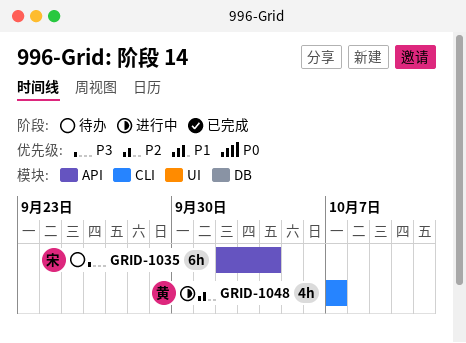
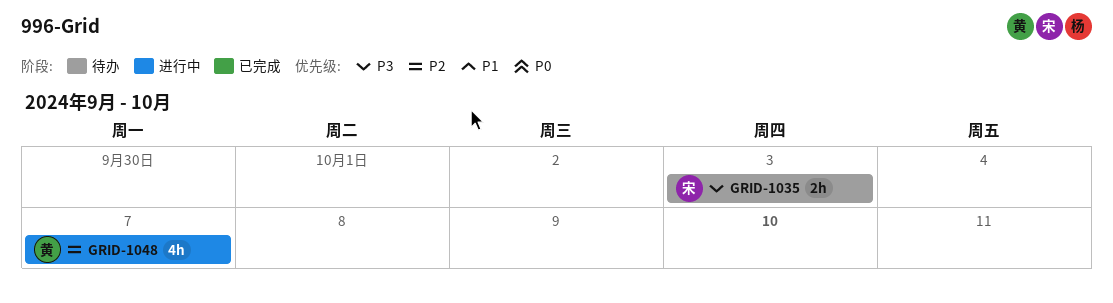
GRID-1035, estimate: 6h -> 2h
GRID-1035, start: Oct 2 -> Oct 3
GRID-1035, due: Oct 4 -> Oct 3

